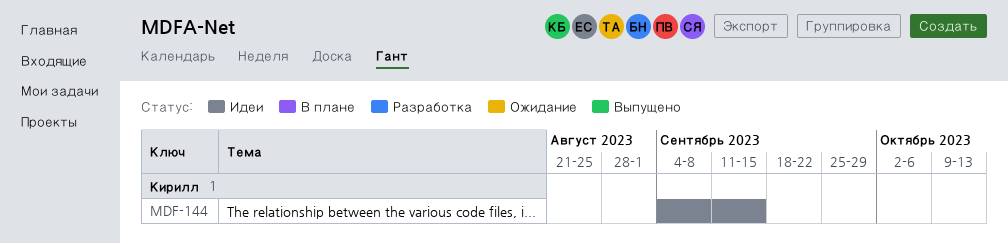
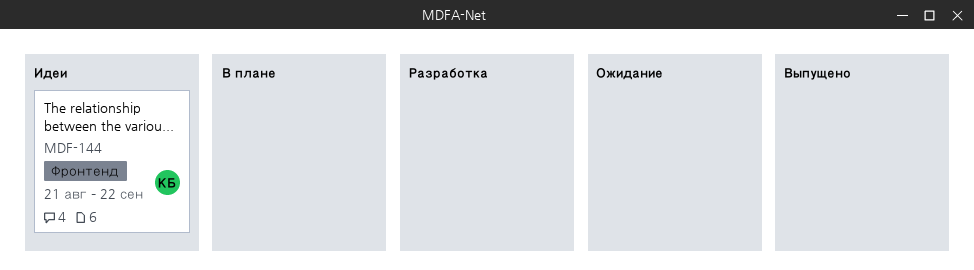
MDF-144, start: Sep 4 -> Aug 21
MDF-144, due: Sep 15 -> Sep 22

